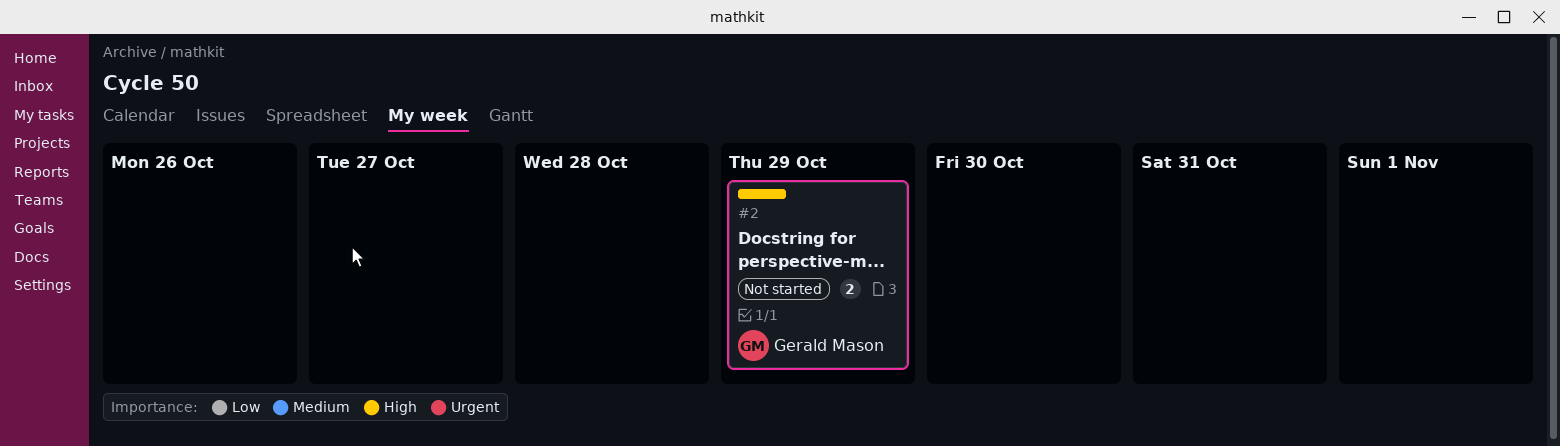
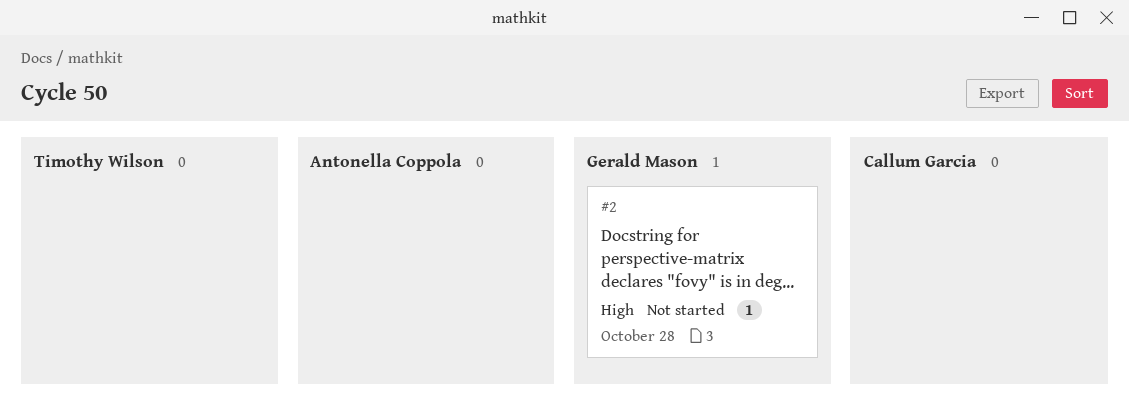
#2, estimate: 2 -> 1
#2, due: Oct 29 -> Oct 28

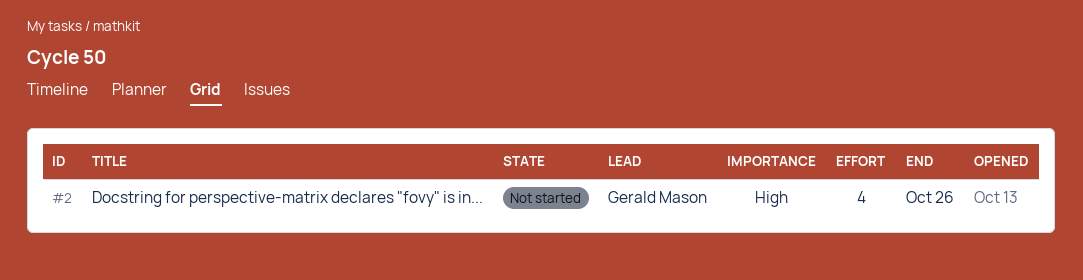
#2, estimate: 1 -> 4
#2, due: Oct 28 -> Oct 26

